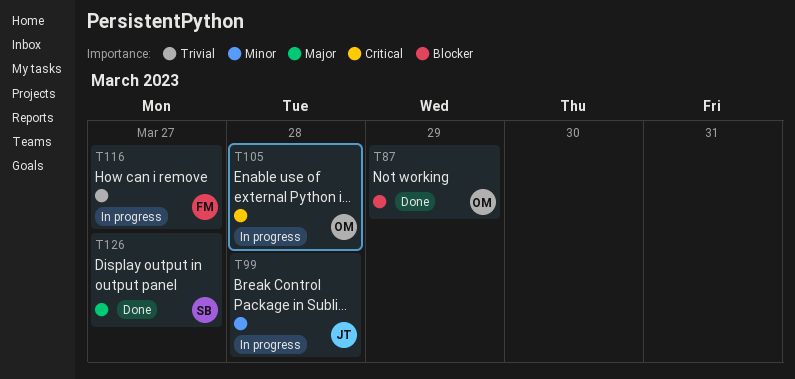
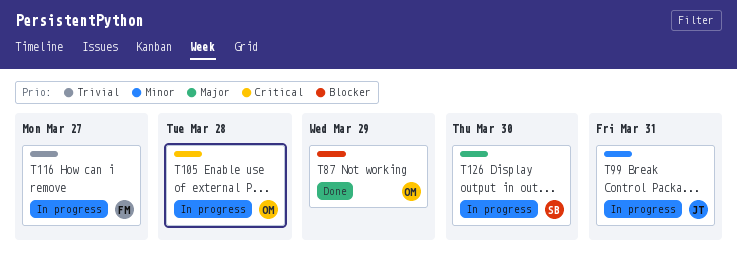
T99, due: Mar 28 -> Mar 31
T126, status: Done -> In progress
T126, due: Mar 27 -> Mar 30

